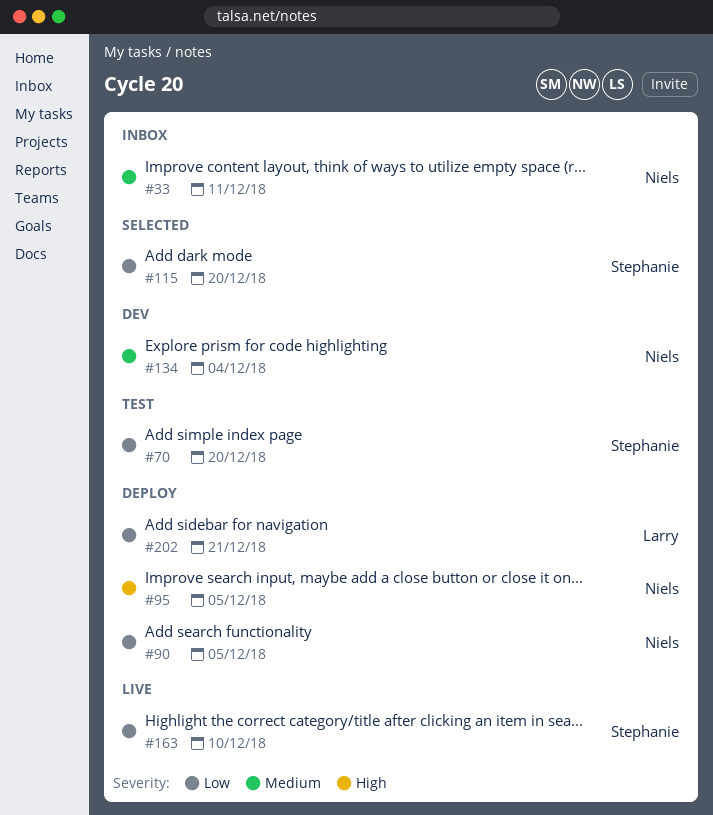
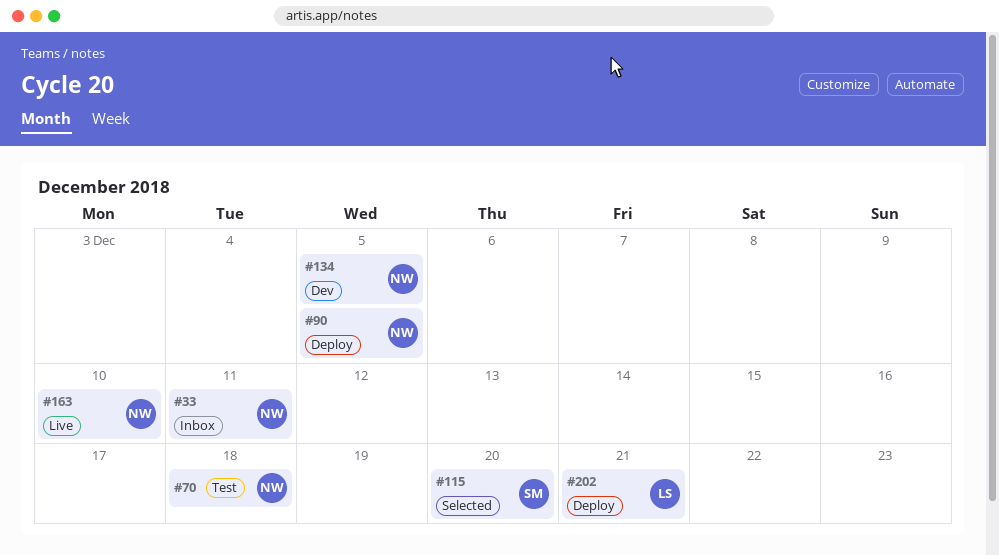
#70, owner: Stephanie -> Niels
#70, due: Dec 20 -> Dec 18
#95: present -> none
#134, due: Dec 4 -> Dec 5
#163, owner: Stephanie -> Niels

